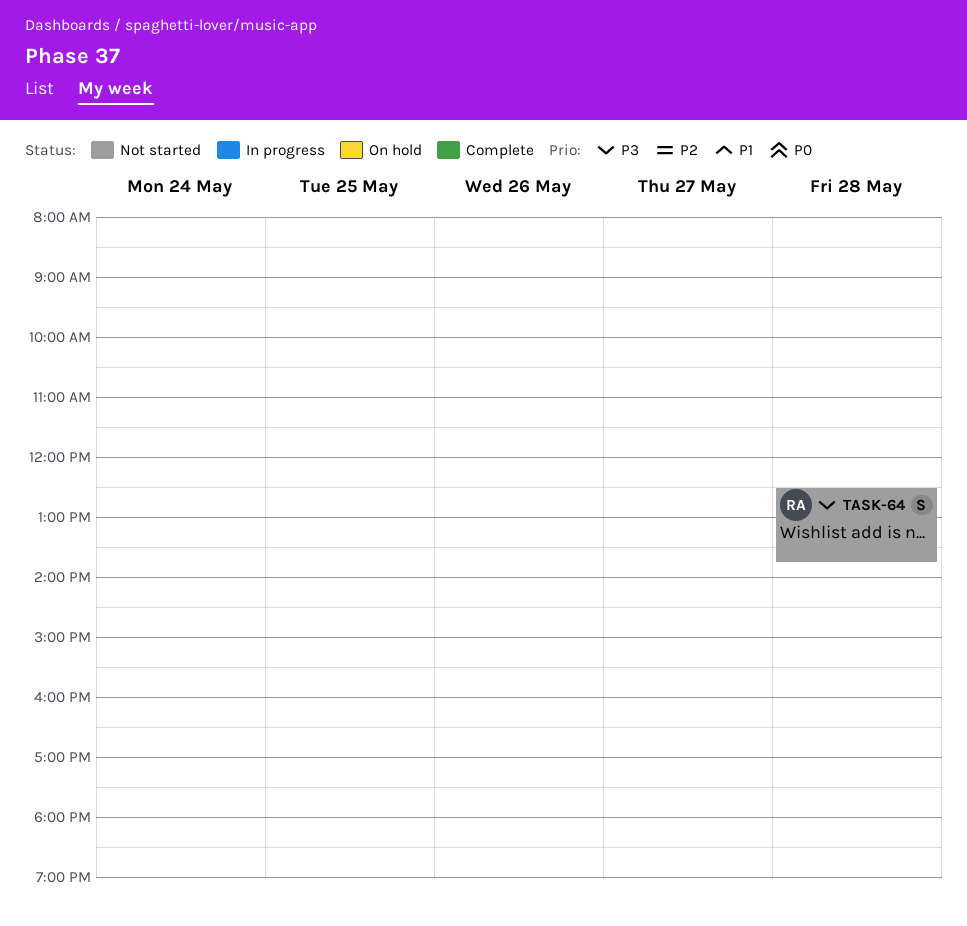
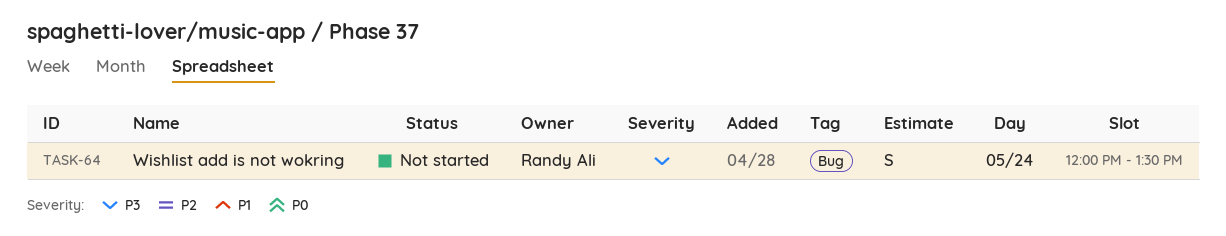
TASK-64, day: May 28 -> May 24
TASK-64, begins: 12:30 -> 12:00
TASK-64, ends: 13:45 -> 13:30

